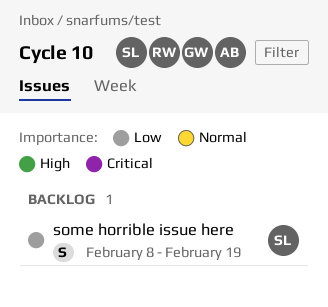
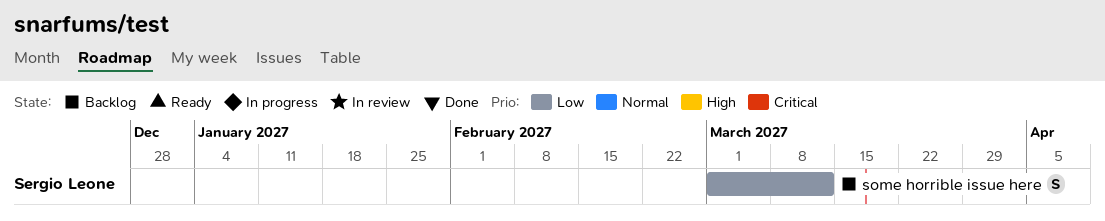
some horrible issue here, start: Feb 8 -> Mar 1
some horrible issue here, due: Feb 19 -> Mar 12

